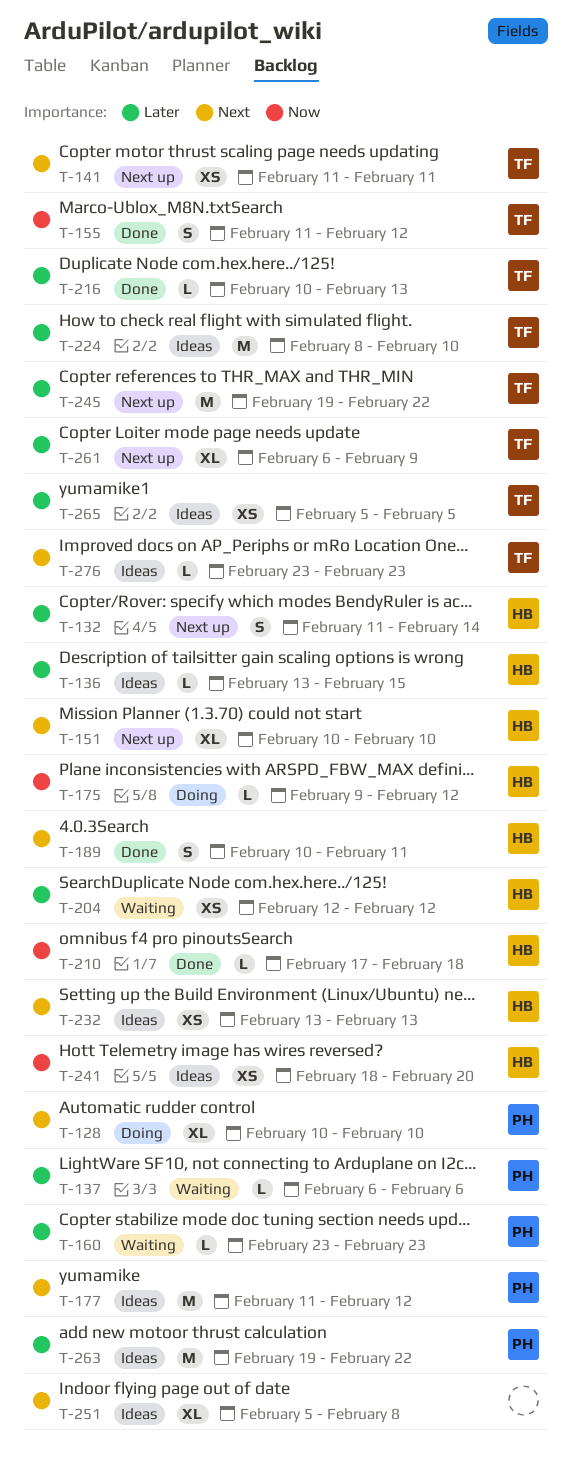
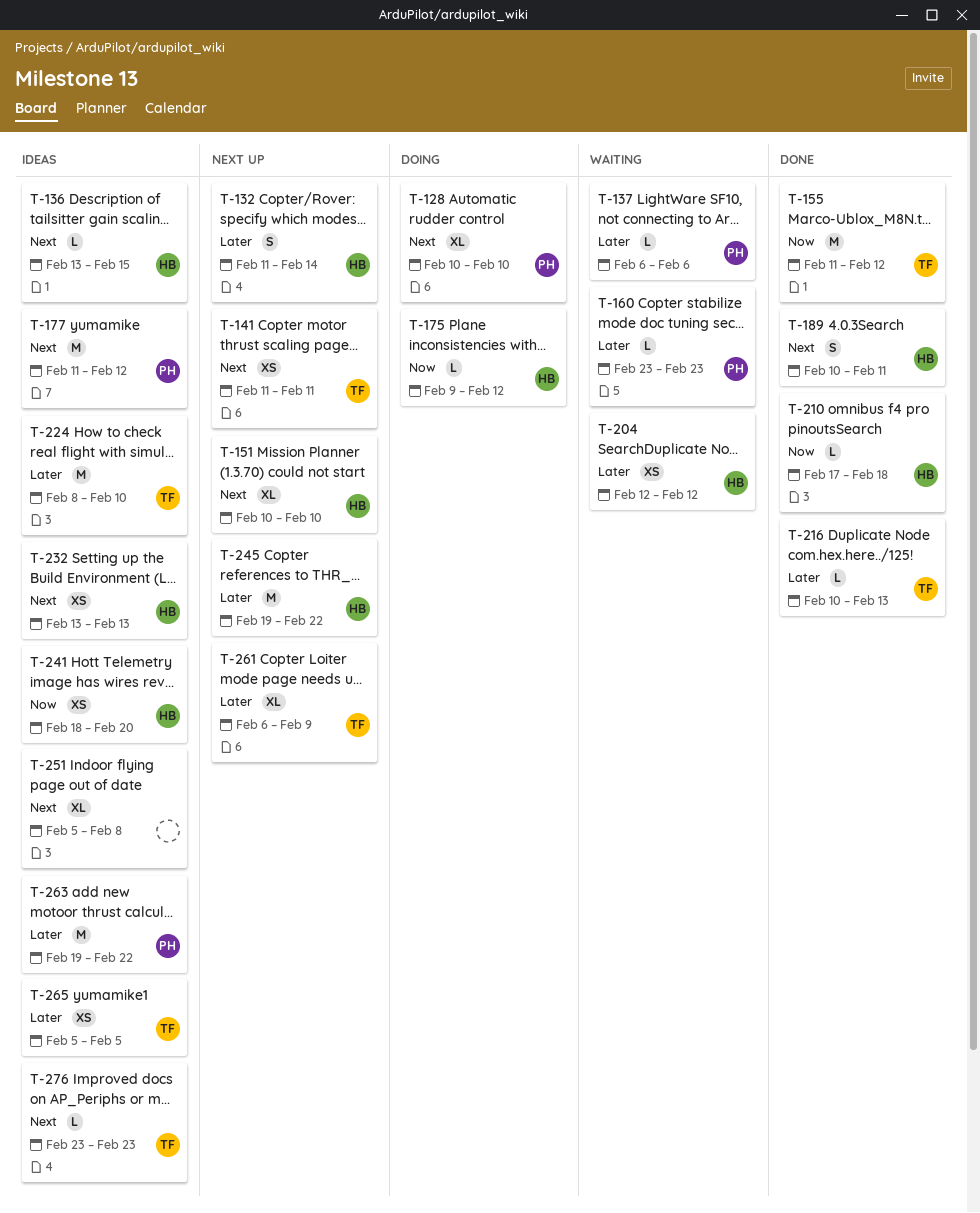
T-136, priority: Later -> Next
T-155, estimate: S -> M
T-245, owner: TF -> HB

